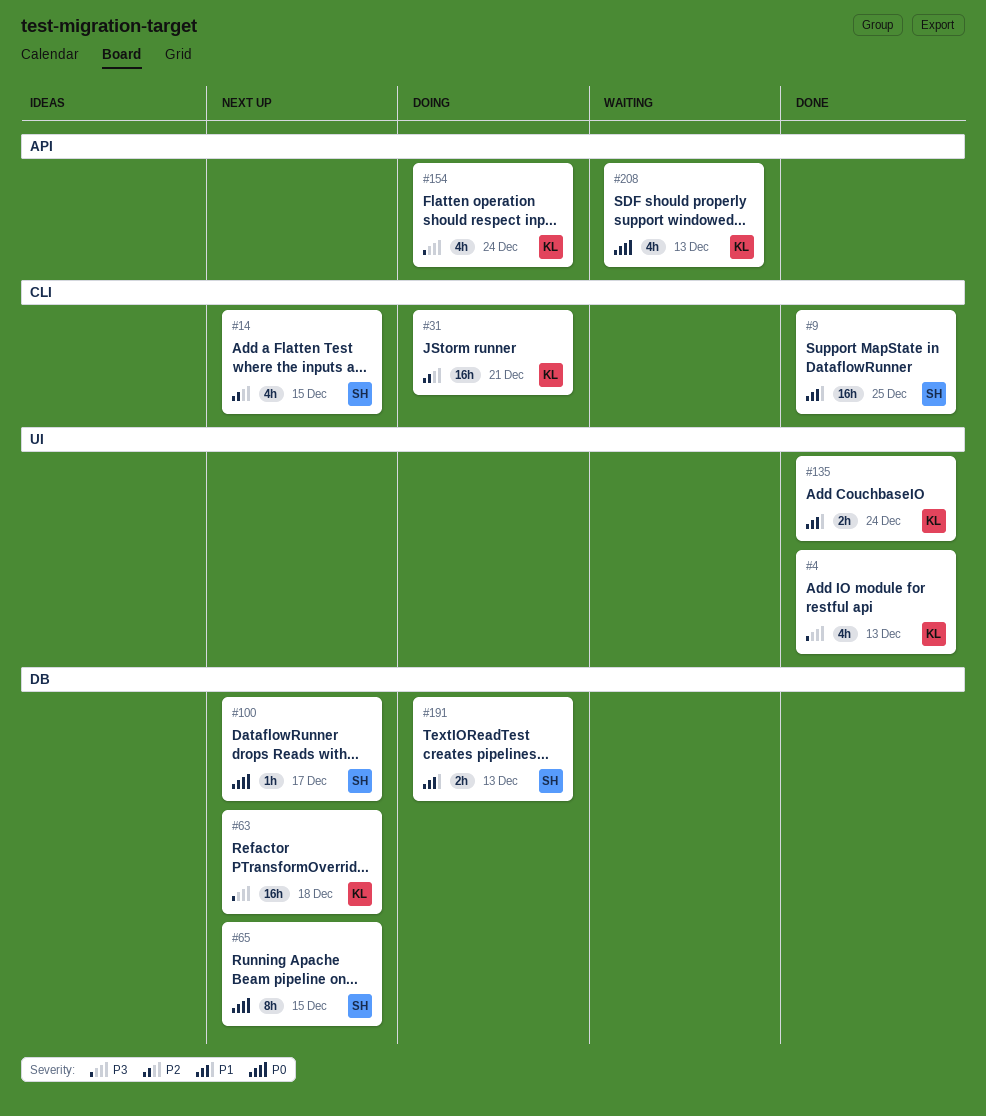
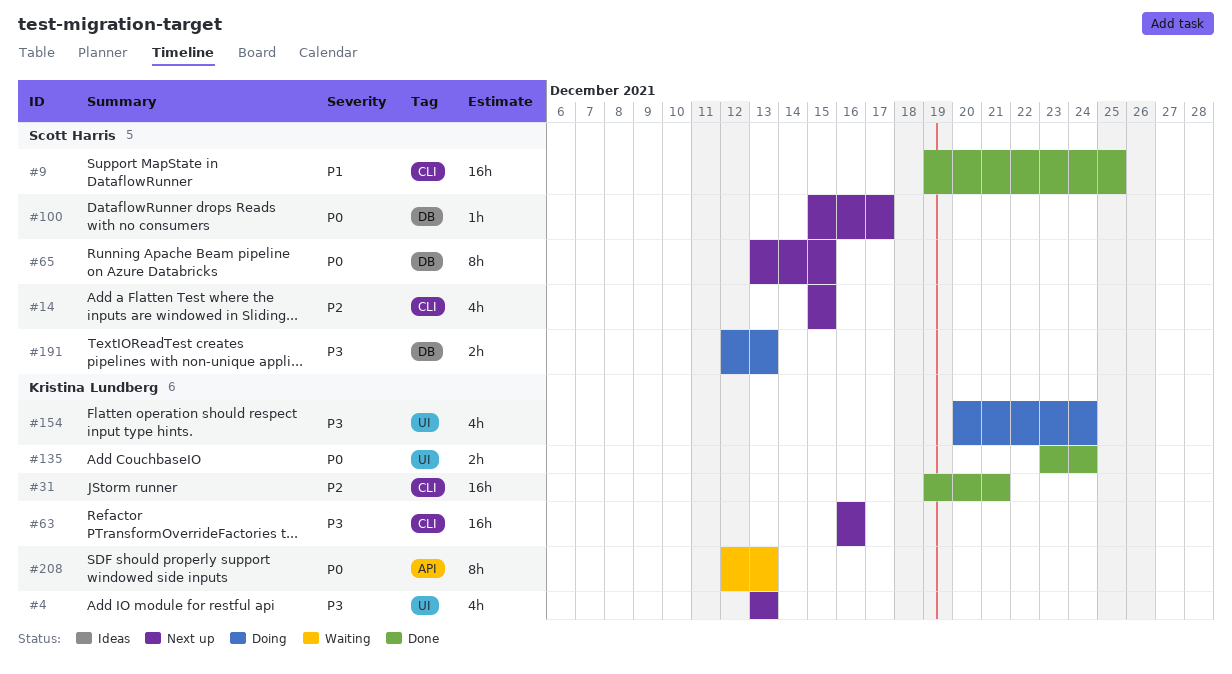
#4, status: Done -> Next up
#31, status: Doing -> Done
#63, label: DB -> CLI
#63, due: Dec 18 -> Dec 16
#135, priority: P1 -> P0
#154, label: API -> UI
#191, priority: P1 -> P3
#208, estimate: 4h -> 8h

